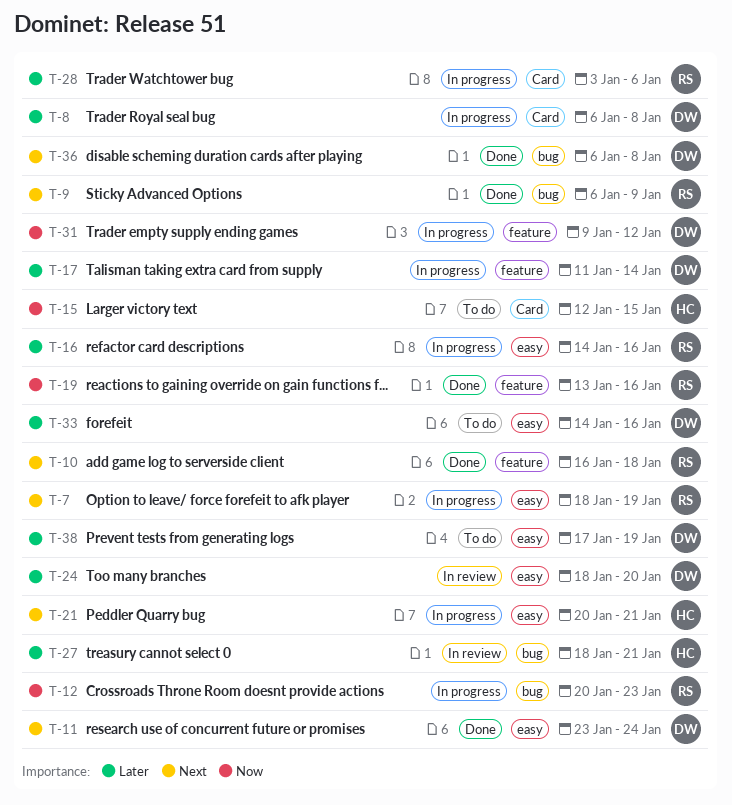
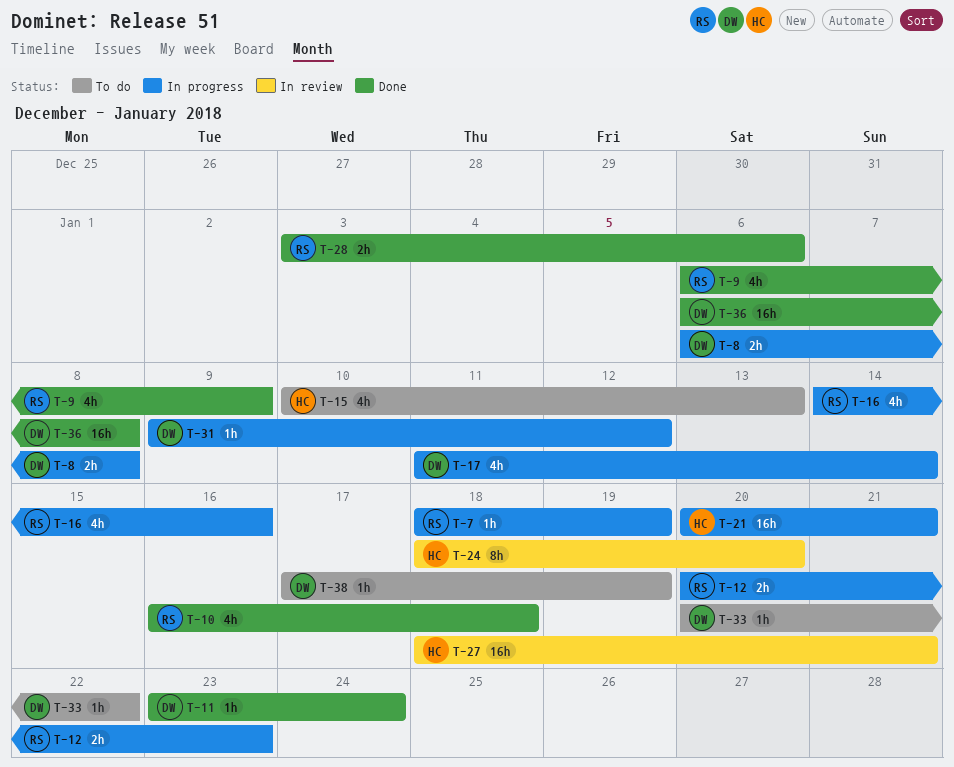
T-15, start: Jan 12 -> Jan 10
T-15, due: Jan 15 -> Jan 13
T-19: present -> none
T-24, owner: DW -> HC
T-28, status: In progress -> Done
T-33, start: Jan 14 -> Jan 20
T-33, due: Jan 16 -> Jan 22

